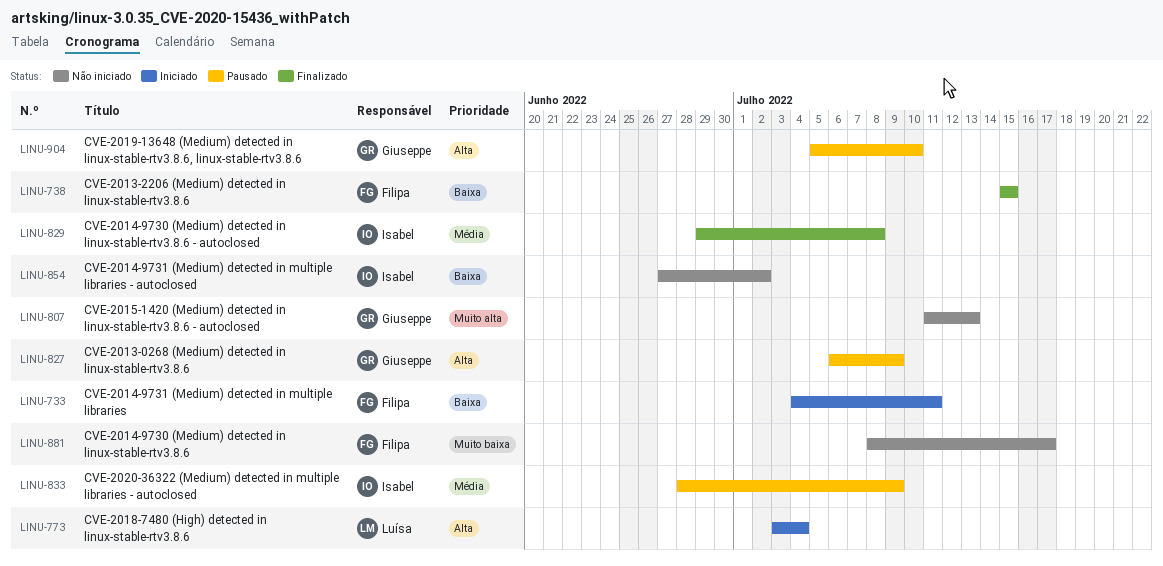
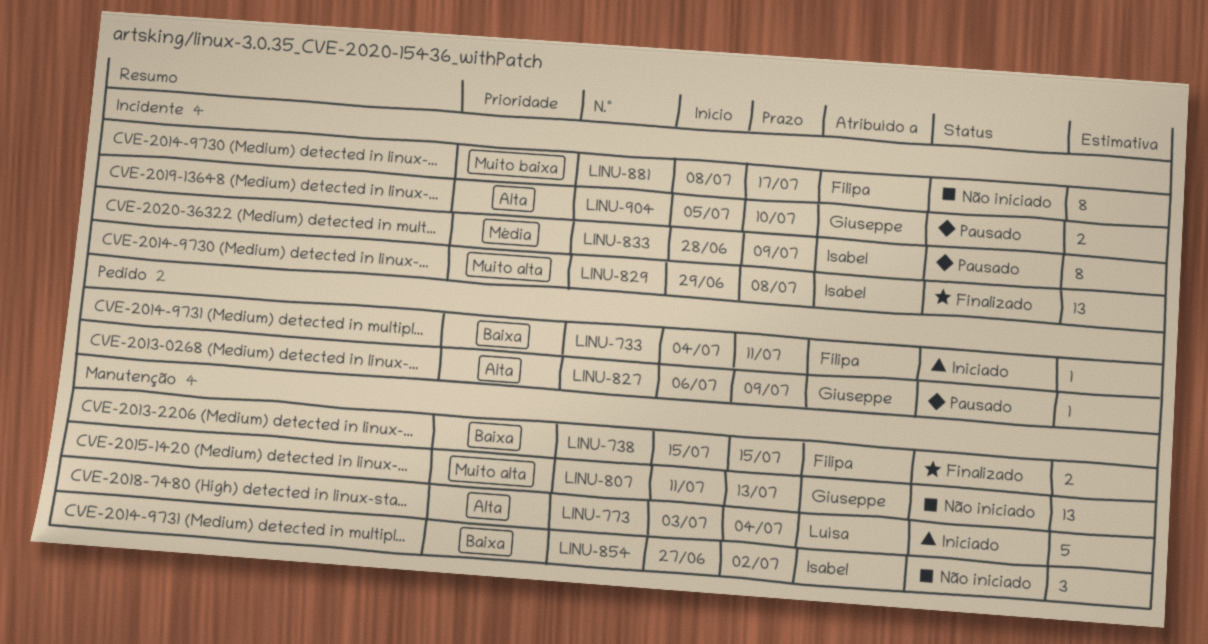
LINU-829, priority: Média -> Muito alta

